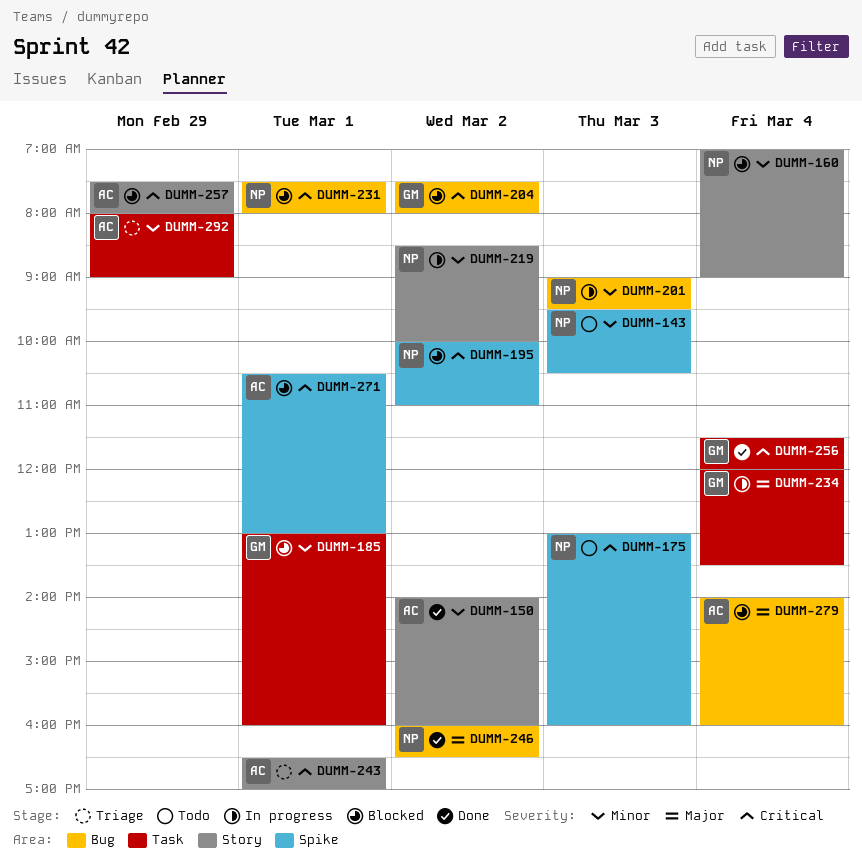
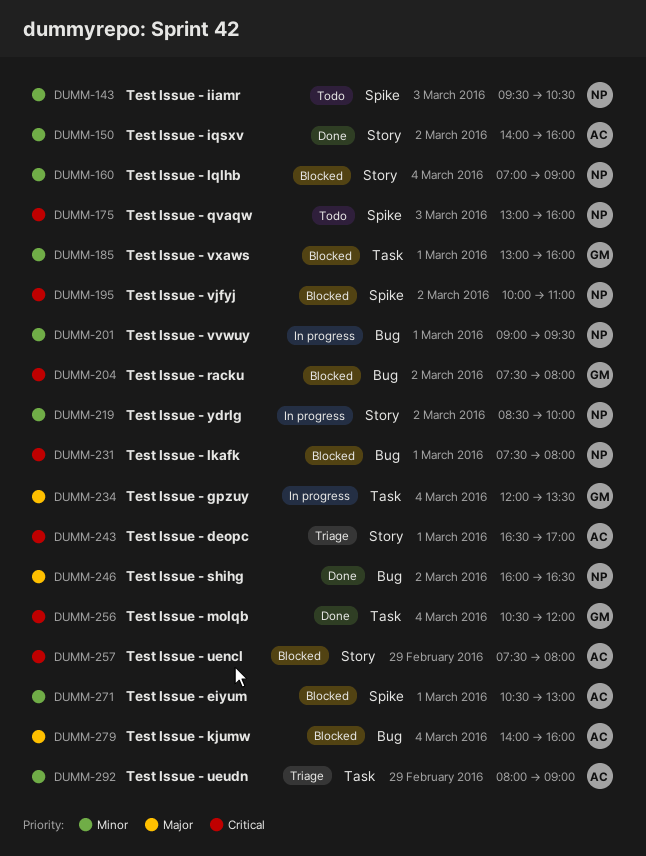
DUMM-201, day: Mar 3 -> Mar 1
DUMM-256, begins: 11:30 -> 10:30
DUMM-271, priority: Critical -> Minor

